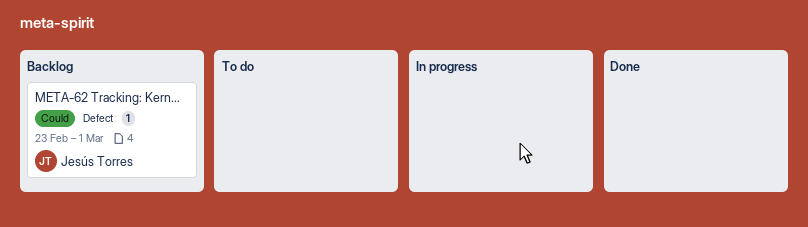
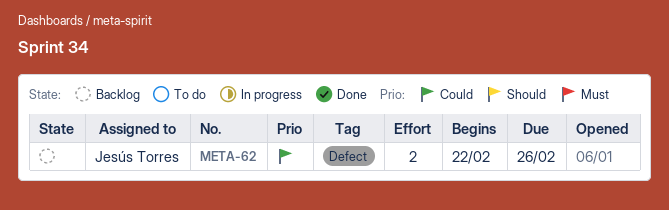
META-62, estimate: 1 -> 2
META-62, start: Feb 23 -> Feb 22
META-62, due: Mar 1 -> Feb 26

